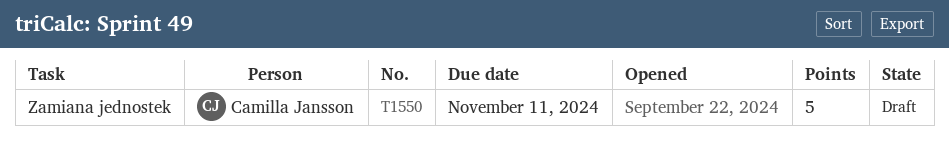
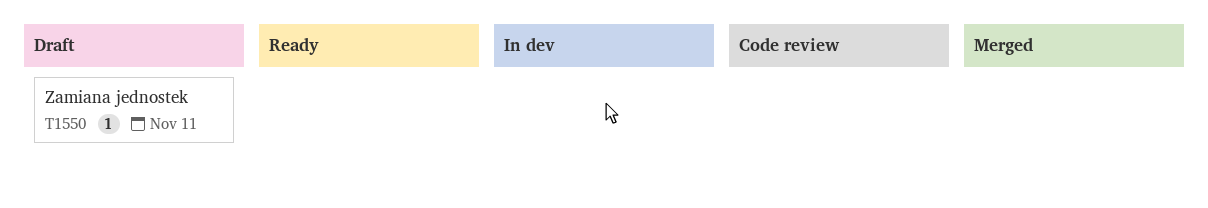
T1550, estimate: 5 -> 1

